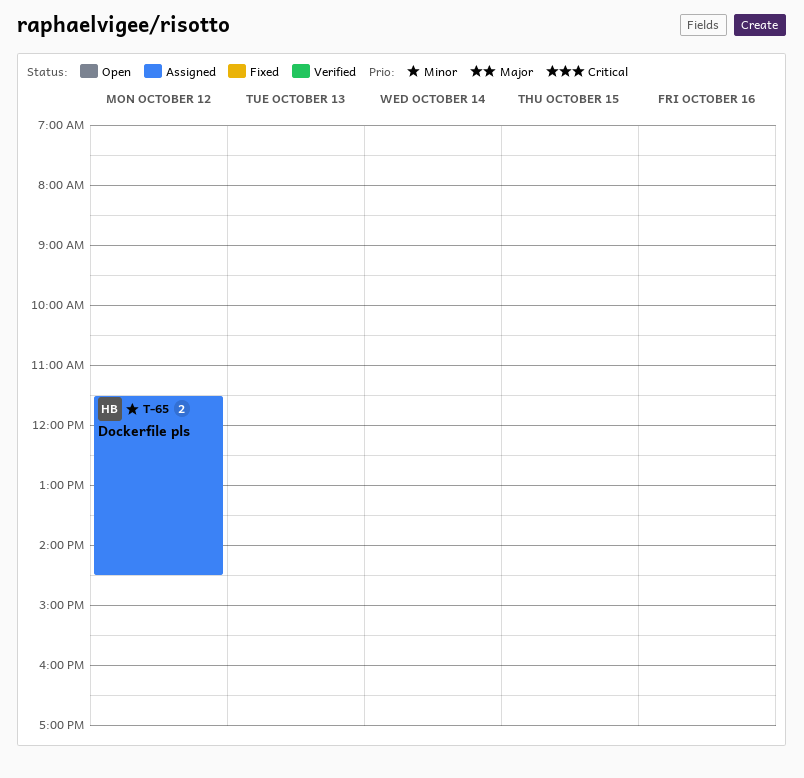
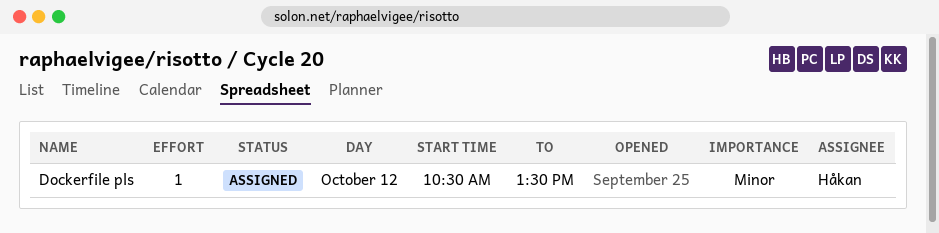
Dockerfile pls, estimate: 2 -> 1
Dockerfile pls, begins: 11:30 -> 10:30
Dockerfile pls, ends: 14:30 -> 13:30

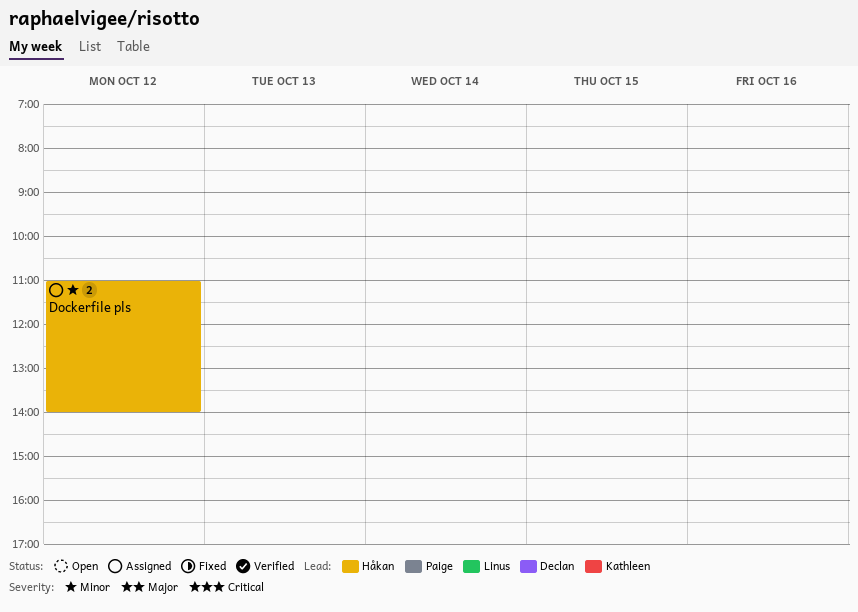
Dockerfile pls, estimate: 1 -> 2
Dockerfile pls, begins: 10:30 -> 11:00
Dockerfile pls, ends: 13:30 -> 14:00

